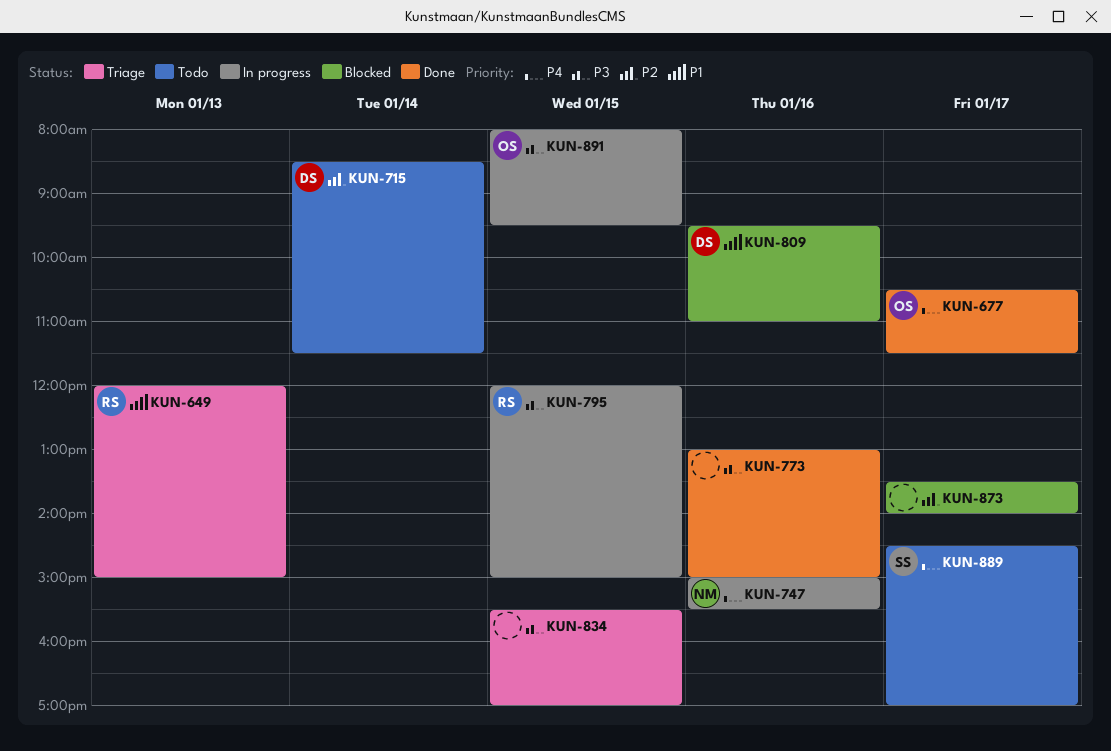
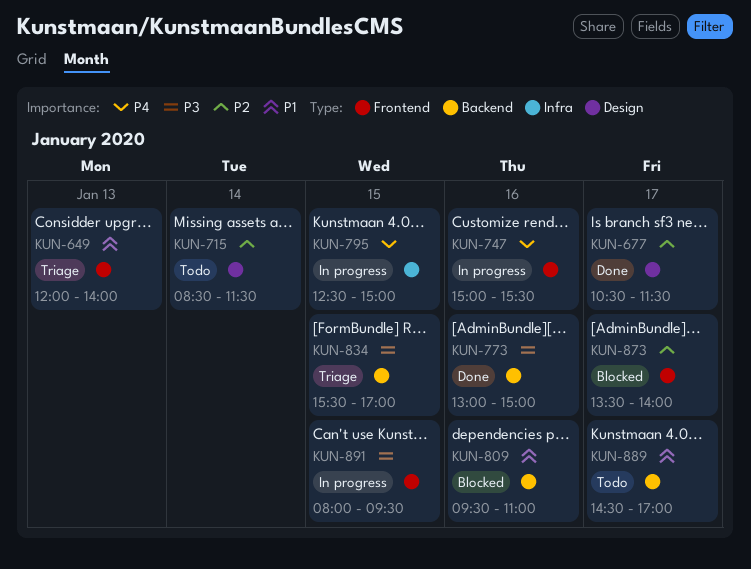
KUN-649, ends: 15:00 -> 14:00
KUN-677, priority: P4 -> P2
KUN-795, priority: P3 -> P4
KUN-795, begins: 12:00 -> 12:30
KUN-889, priority: P4 -> P1

